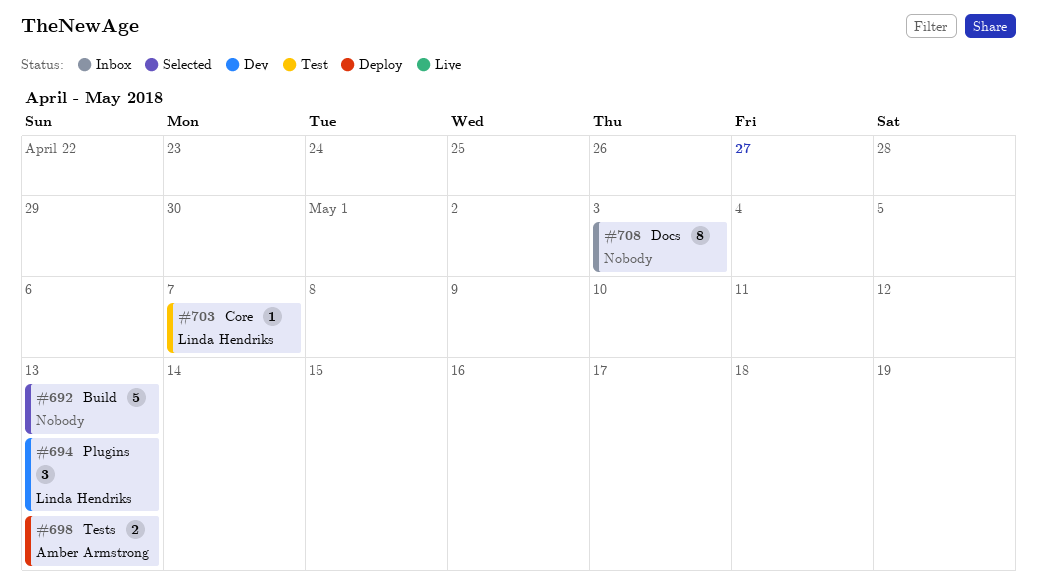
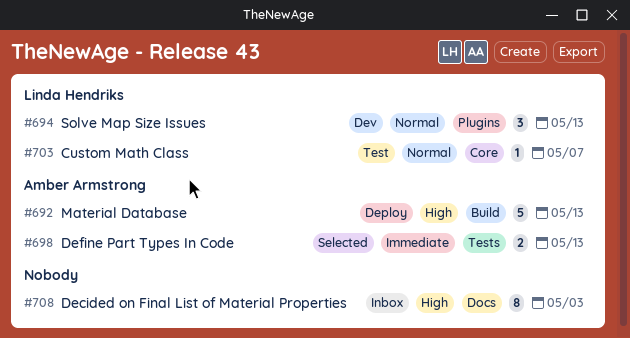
#692, status: Selected -> Deploy
#692, owner: none -> Amber Armstrong
#698, status: Deploy -> Selected

